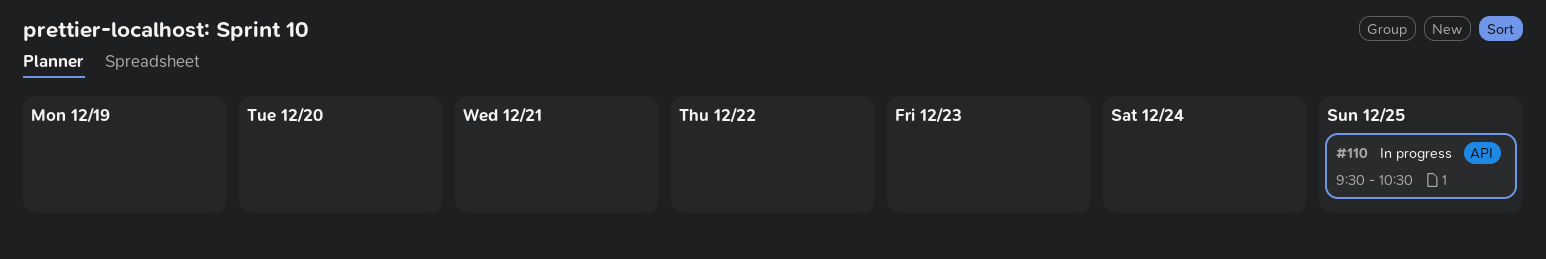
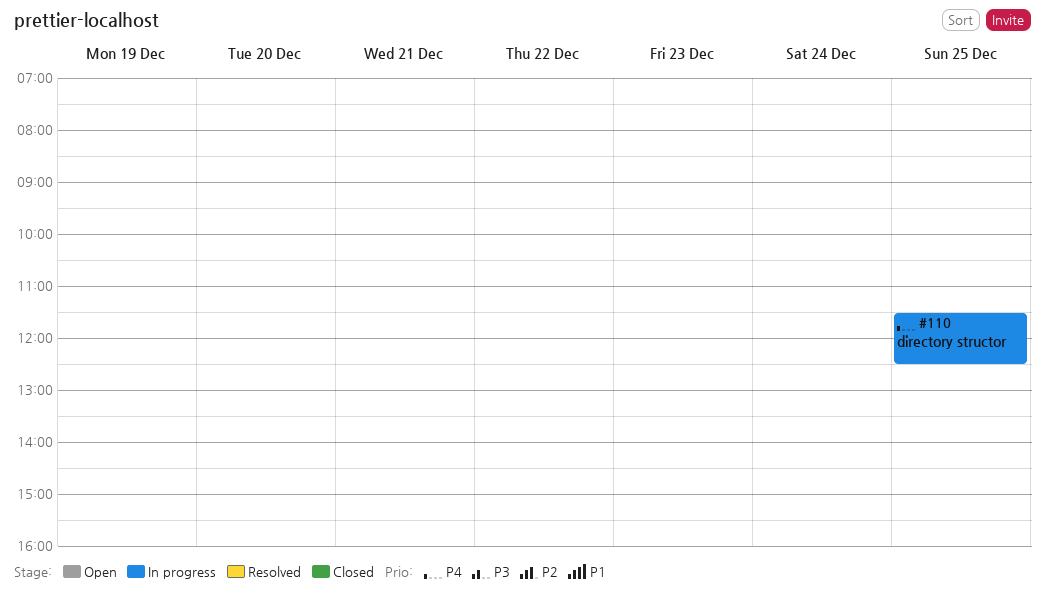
#110, begins: 09:30 -> 11:30
#110, ends: 10:30 -> 12:30

